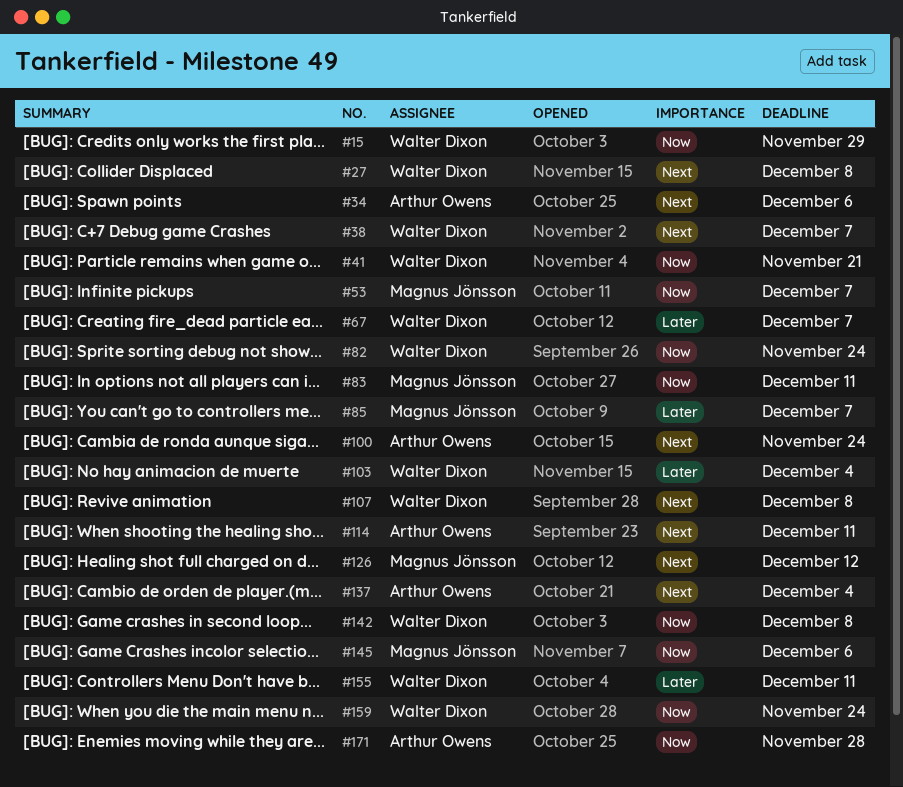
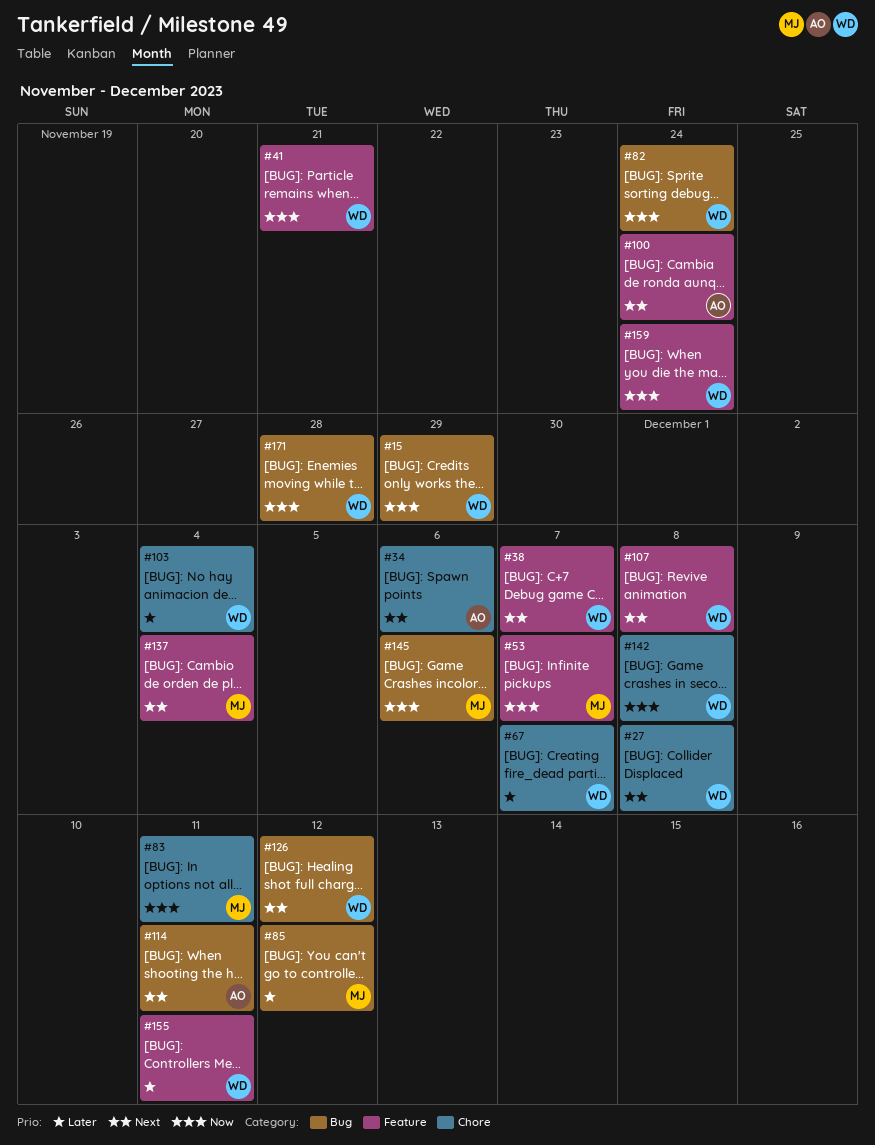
#85, due: Dec 7 -> Dec 12
#126, owner: Magnus Jönsson -> Walter Dixon
#137, owner: Arthur Owens -> Magnus Jönsson
#171, owner: Arthur Owens -> Walter Dixon

